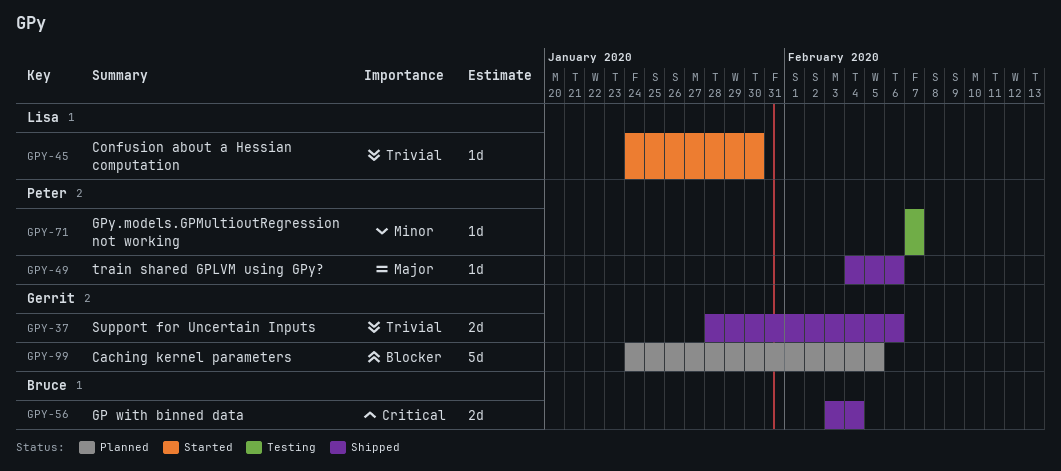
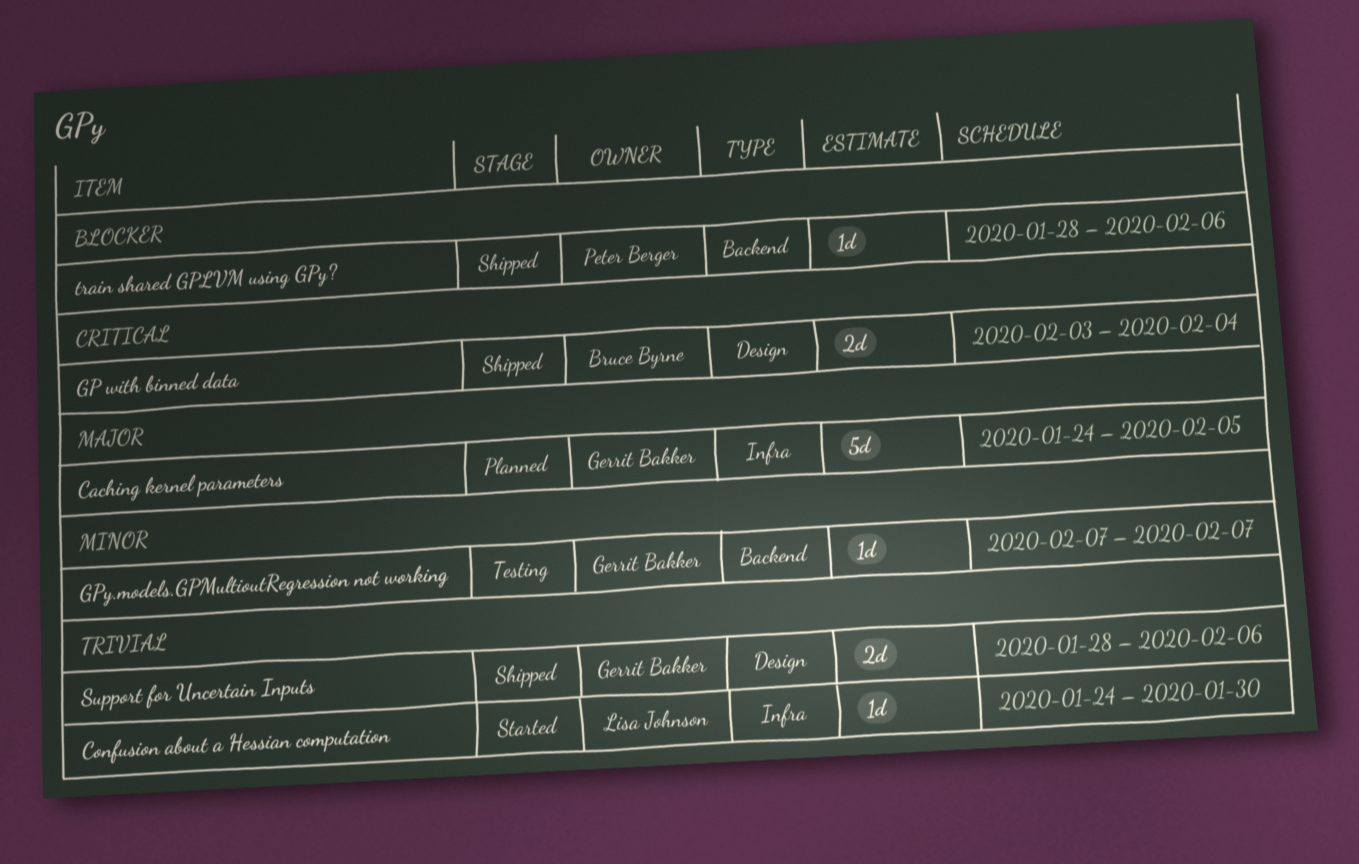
Caching kernel parameters, priority: Blocker -> Major
GPy.models.GPMultioutRegression not working, owner: Peter Berger -> Gerrit Bakker
train shared GPLVM using GPy?, priority: Major -> Blocker
train shared GPLVM using GPy?, start: Feb 4 -> Jan 28

